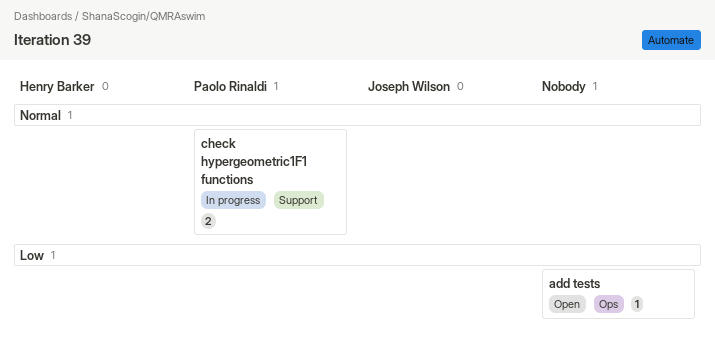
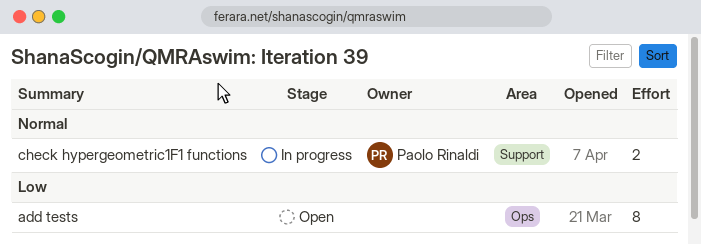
add tests, estimate: 1 -> 8

